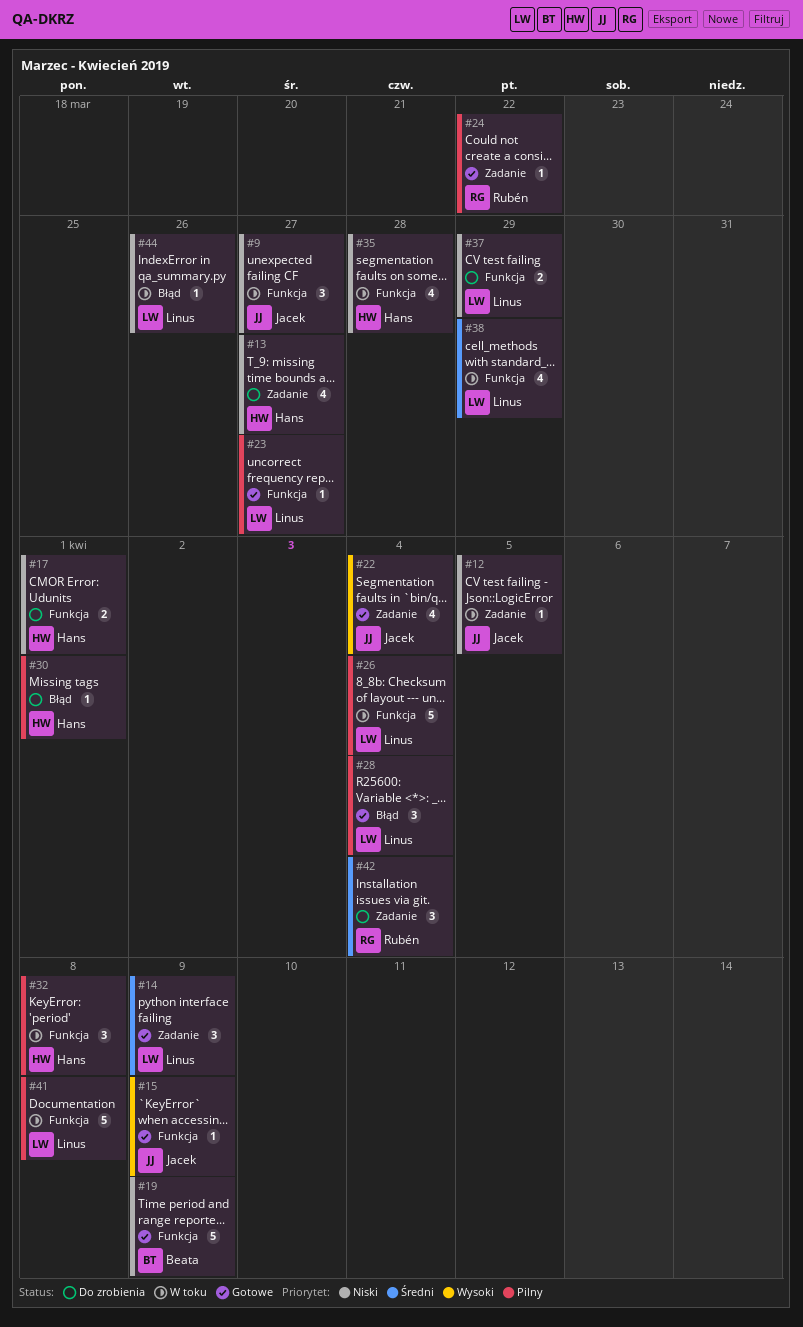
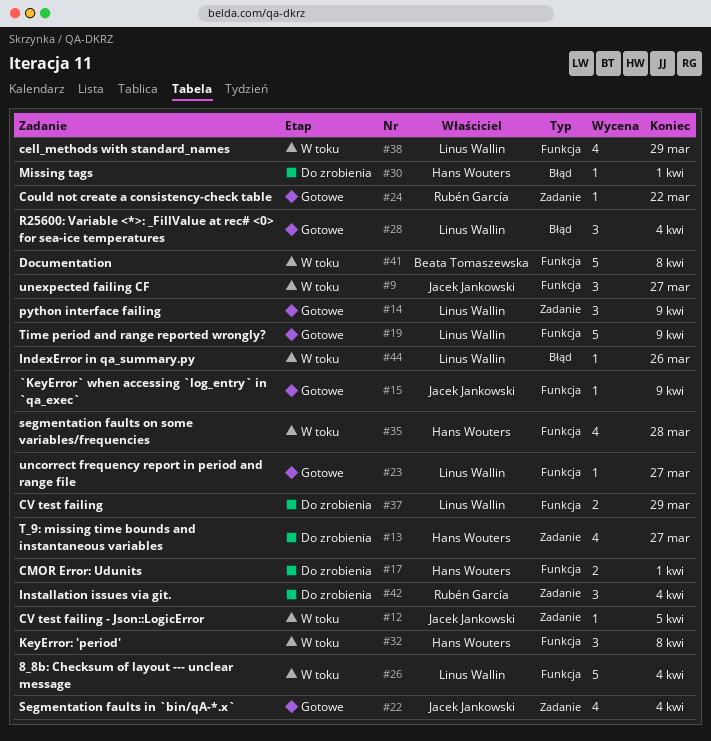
#19, owner: Beata Tomaszewska -> Linus Wallin
#41, owner: Linus Wallin -> Beata Tomaszewska

